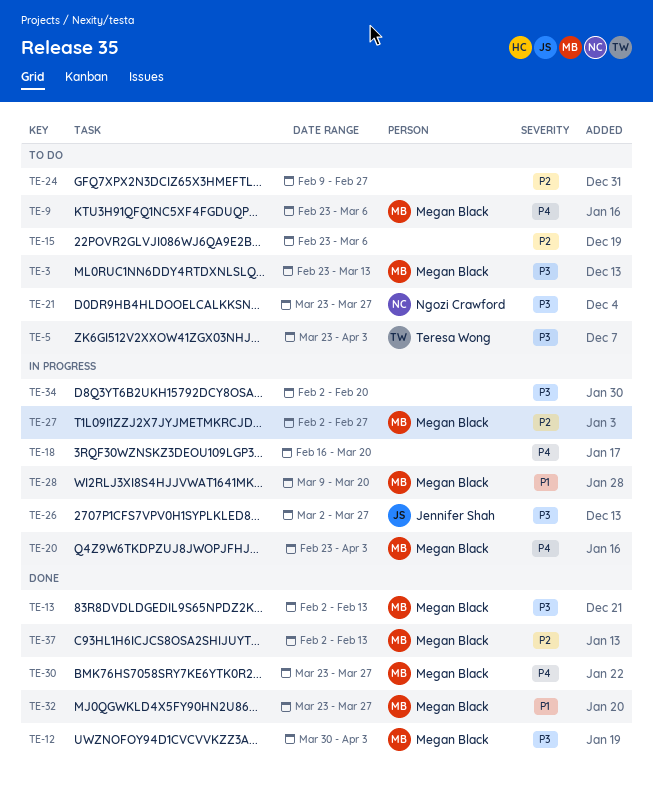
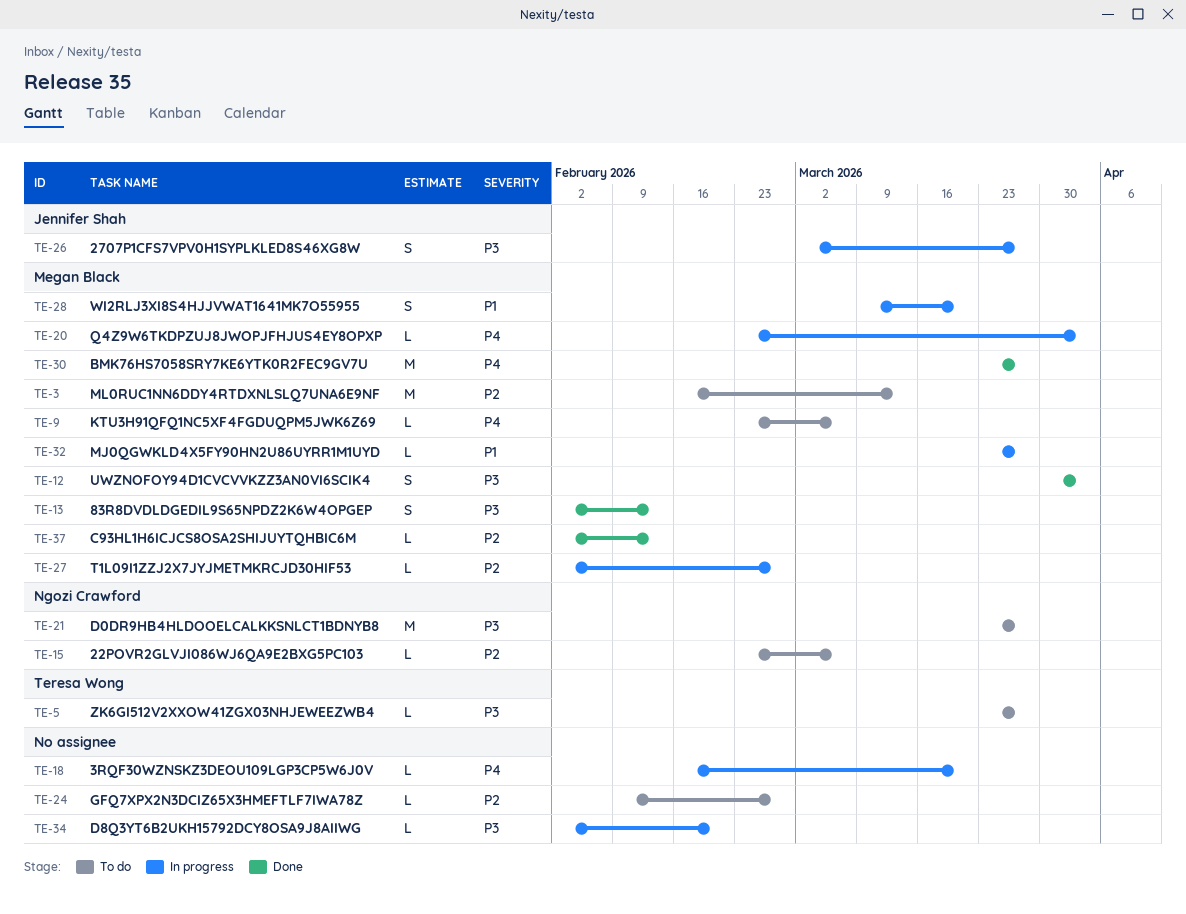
TE-3, priority: P3 -> P2
TE-3, start: Feb 23 -> Feb 16
TE-5, due: Apr 3 -> Mar 27
TE-15, owner: none -> Ngozi Crawford
TE-32, status: Done -> In progress

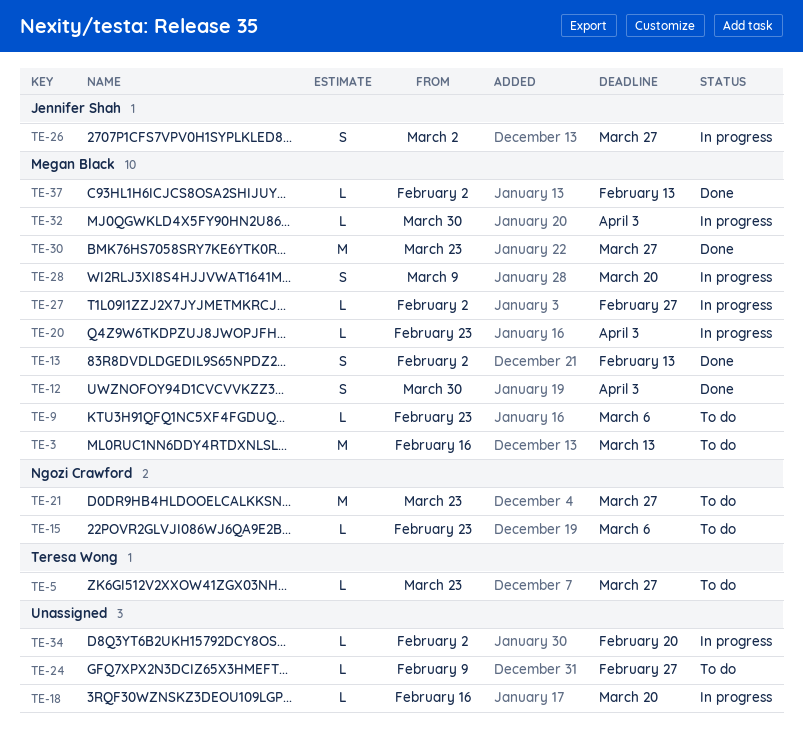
TE-32, start: Mar 23 -> Mar 30
TE-32, due: Mar 27 -> Apr 3

